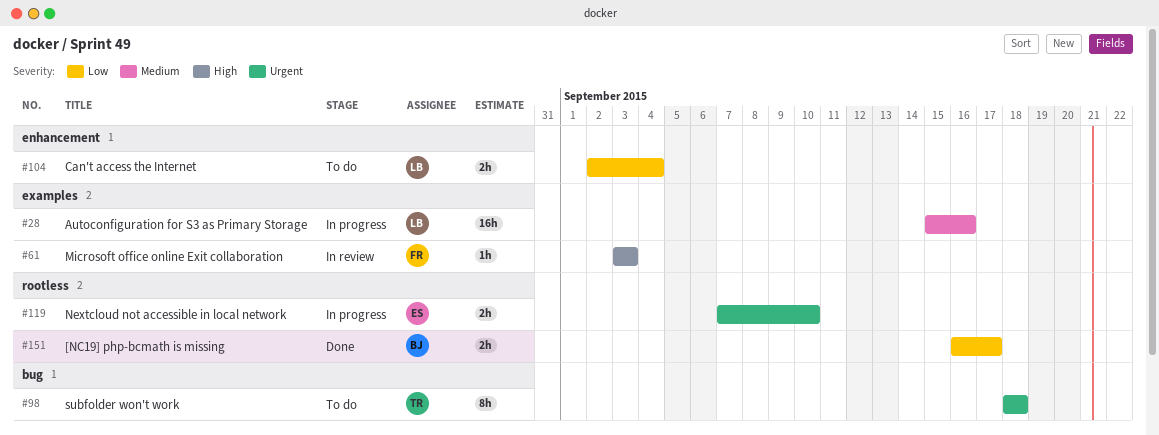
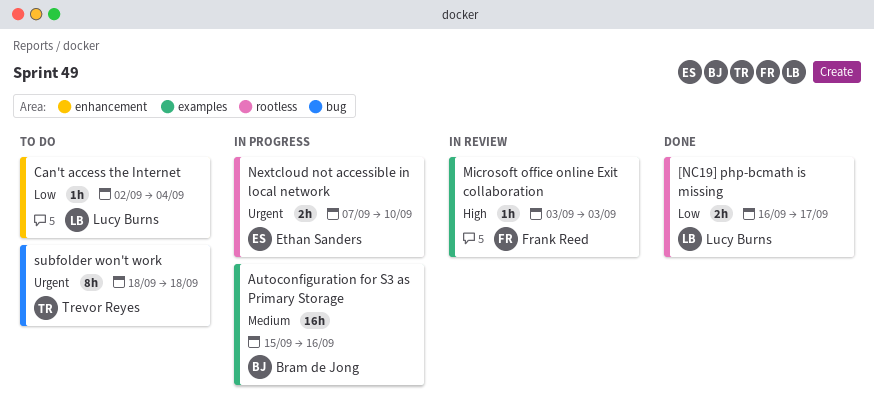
[NC19] php-bcmath is missing, owner: Bram de Jong -> Lucy Burns
Autoconfiguration for S3 as Primary Storage, owner: Lucy Burns -> Bram de Jong
Can't access the Internet, estimate: 2h -> 1h

